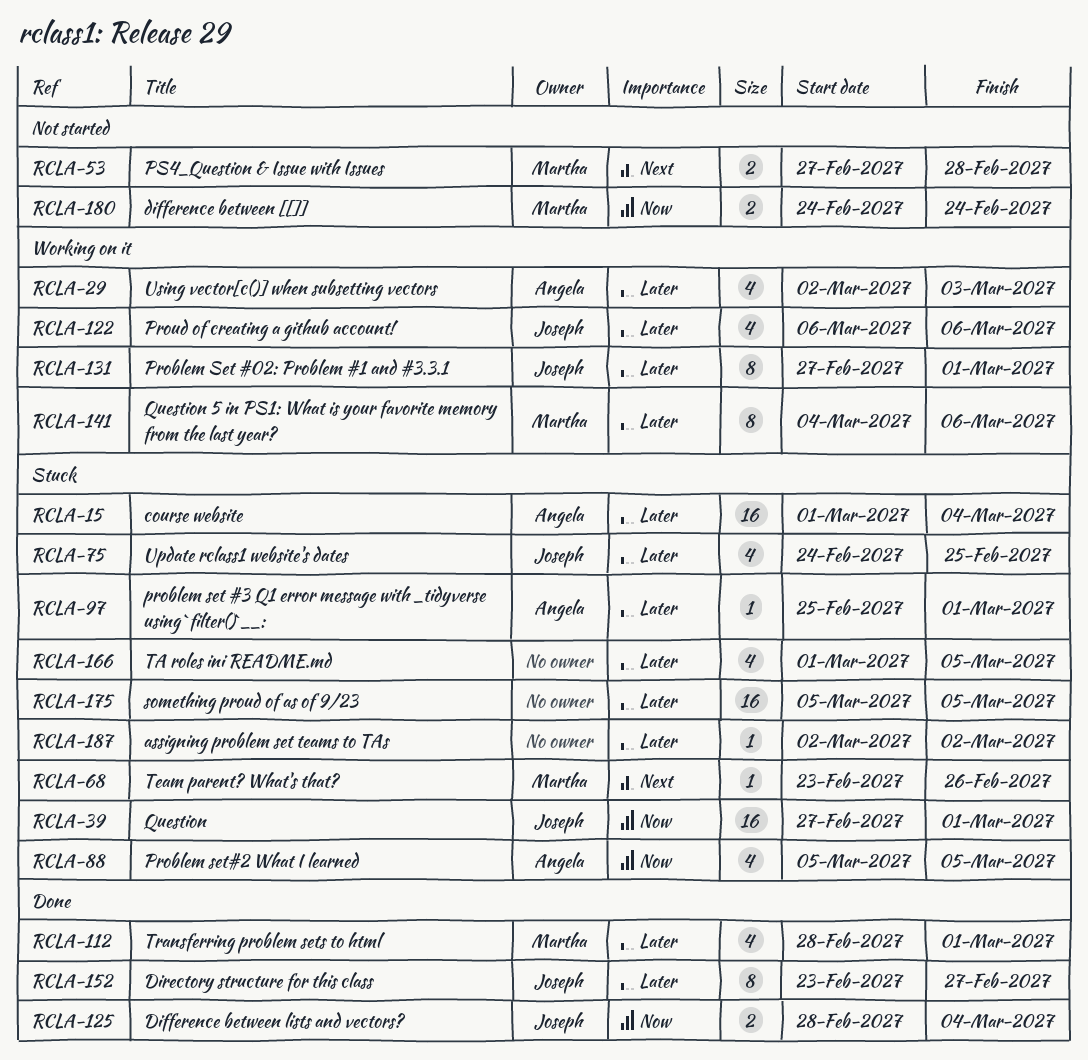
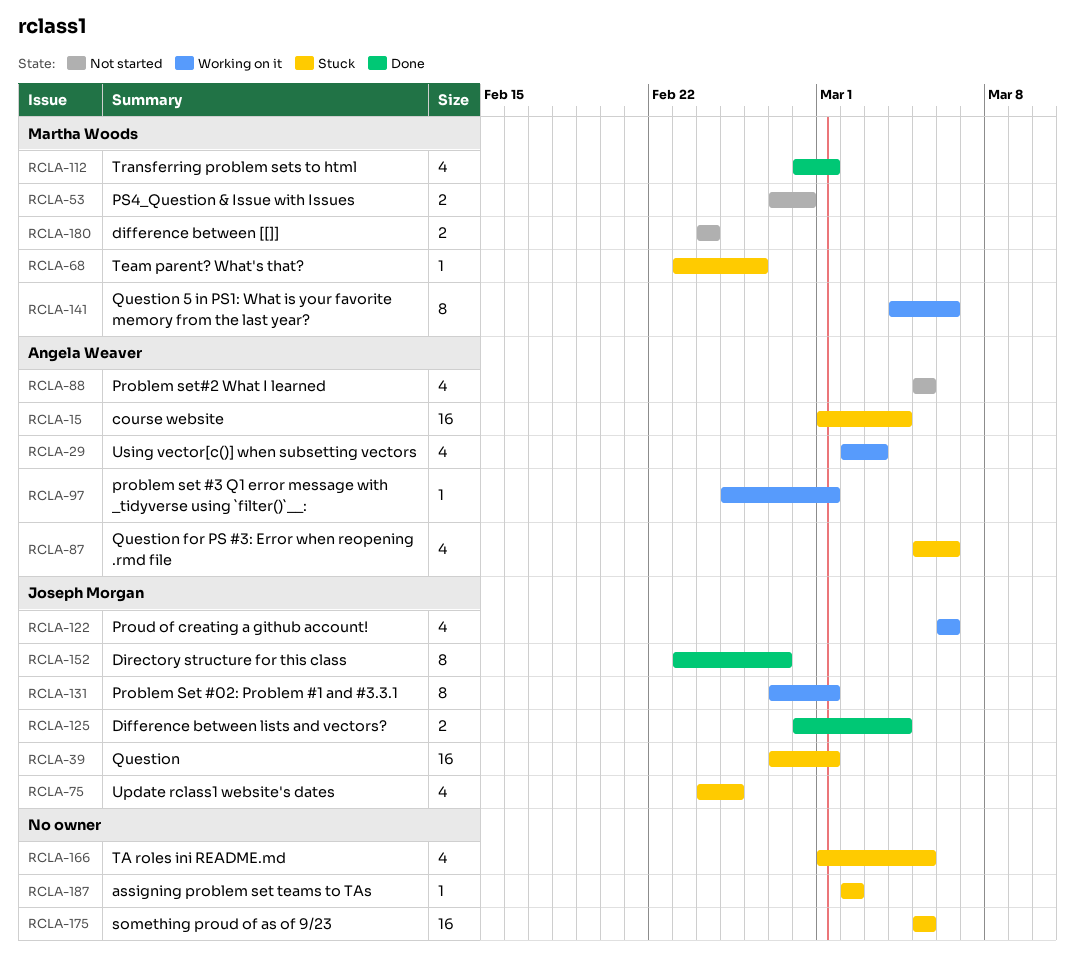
RCLA-87: none -> present
RCLA-88, status: Stuck -> Not started
RCLA-97, status: Stuck -> Working on it

